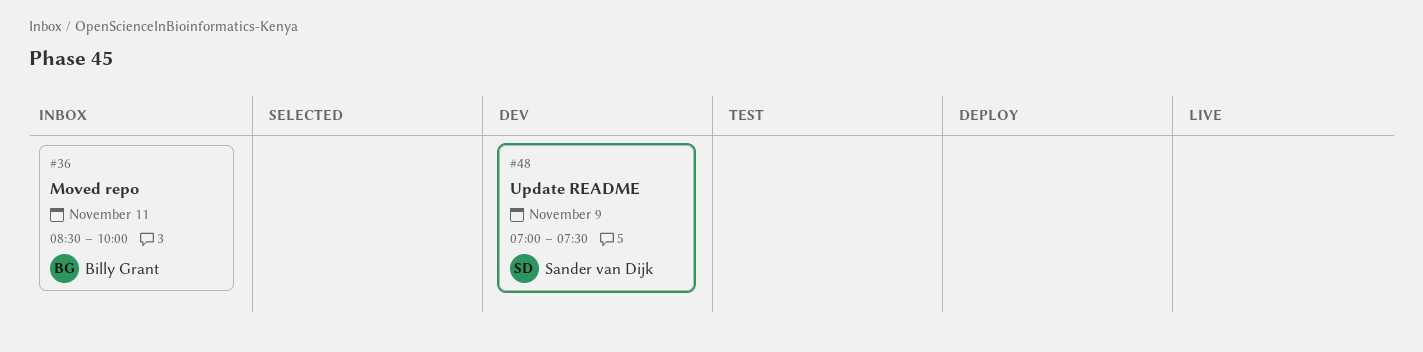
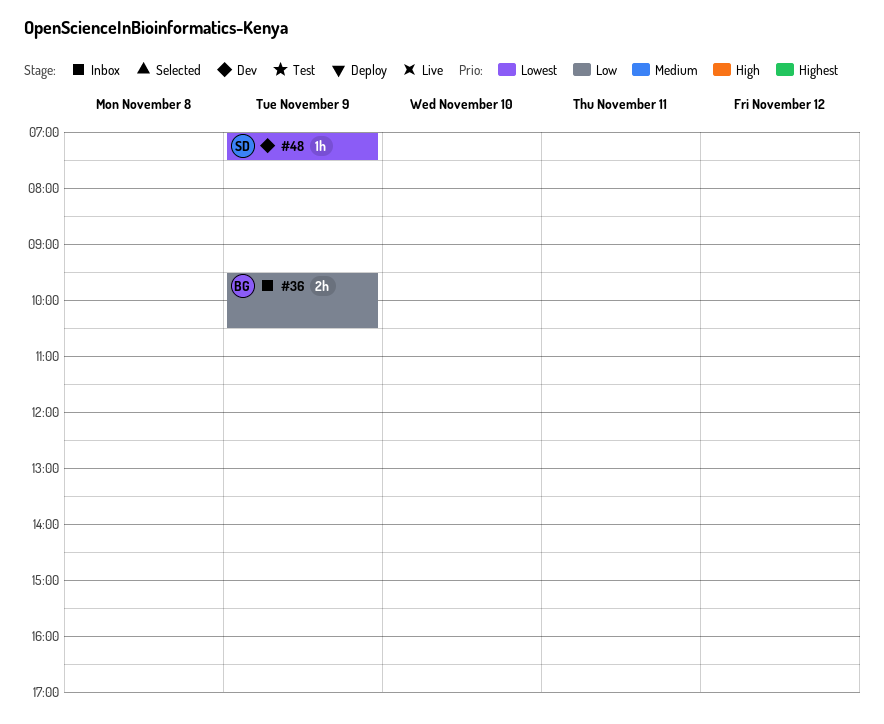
#36, day: Nov 11 -> Nov 9
#36, begins: 08:30 -> 09:30
#36, ends: 10:00 -> 10:30

